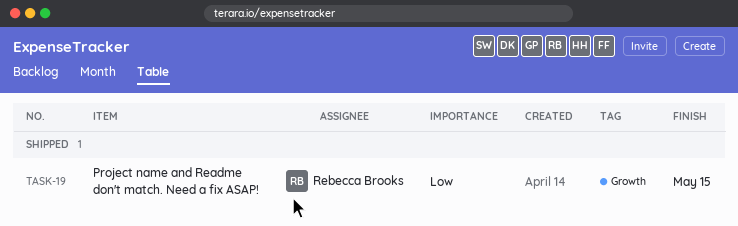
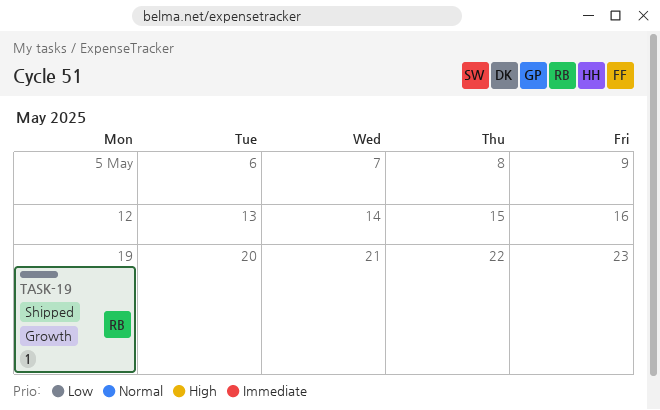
TASK-19, due: May 15 -> May 19

